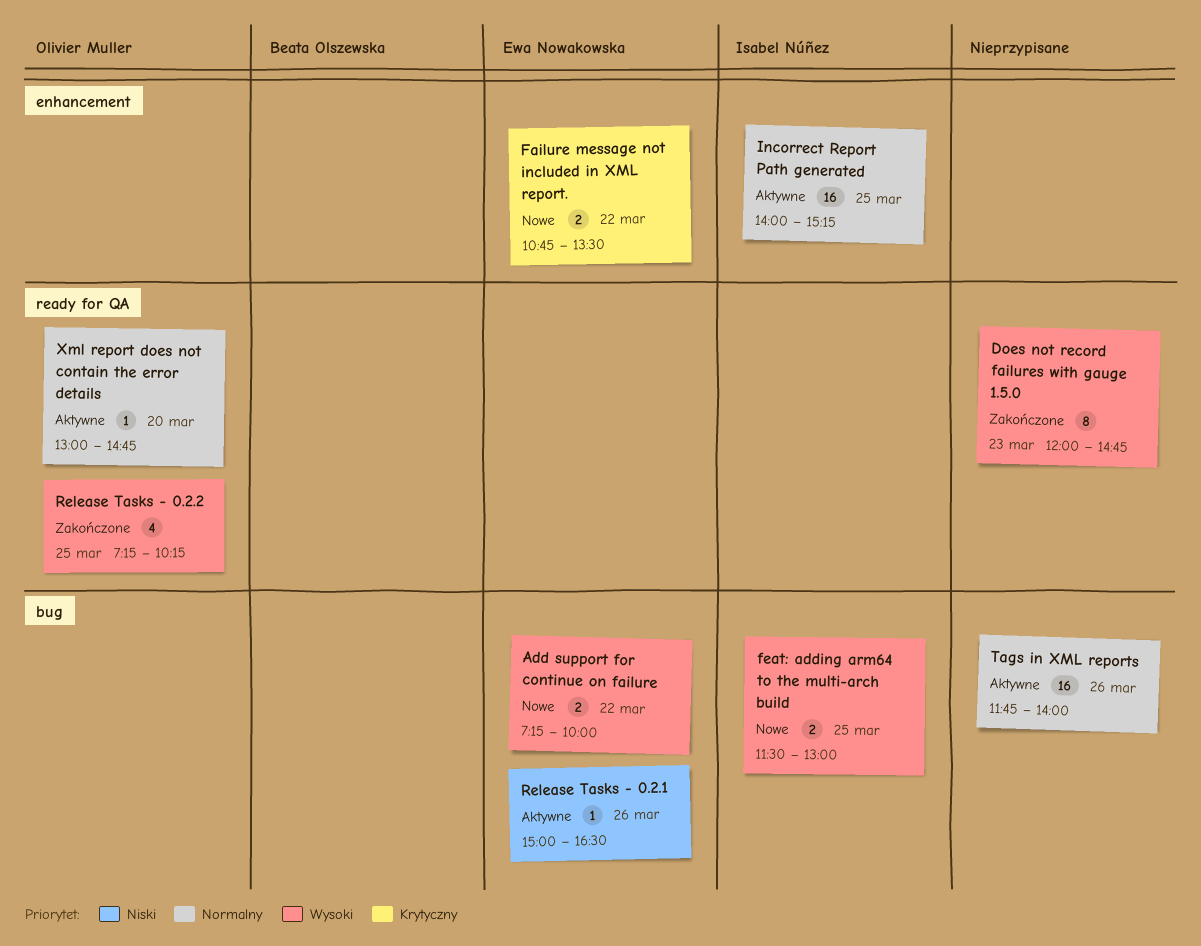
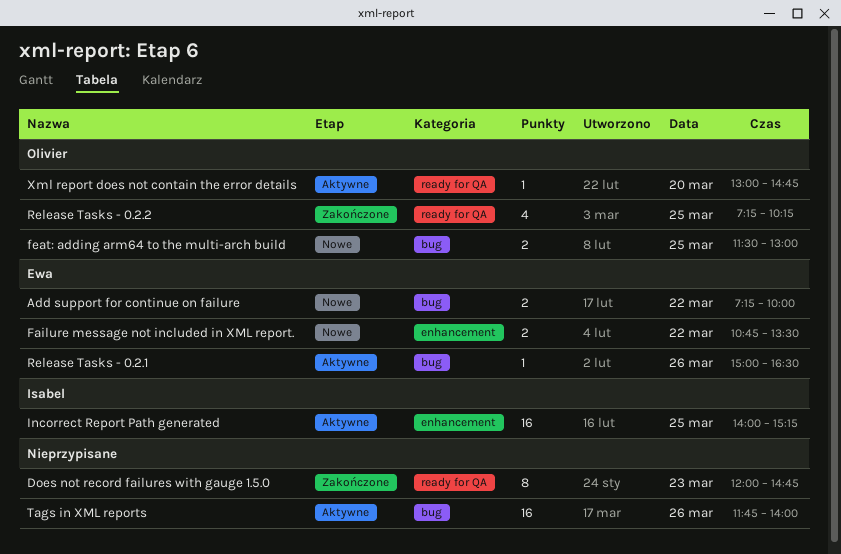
feat: adding arm64 to the multi-arch build, owner: Isabel Núñez -> Olivier Muller

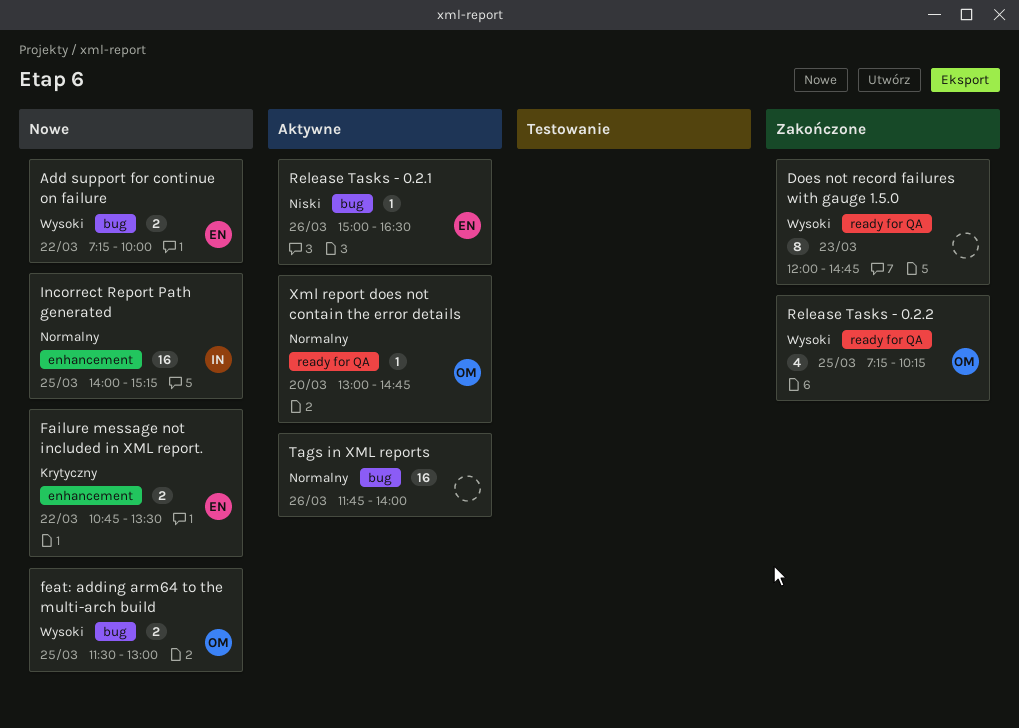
Incorrect Report Path generated, status: Aktywne -> Nowe

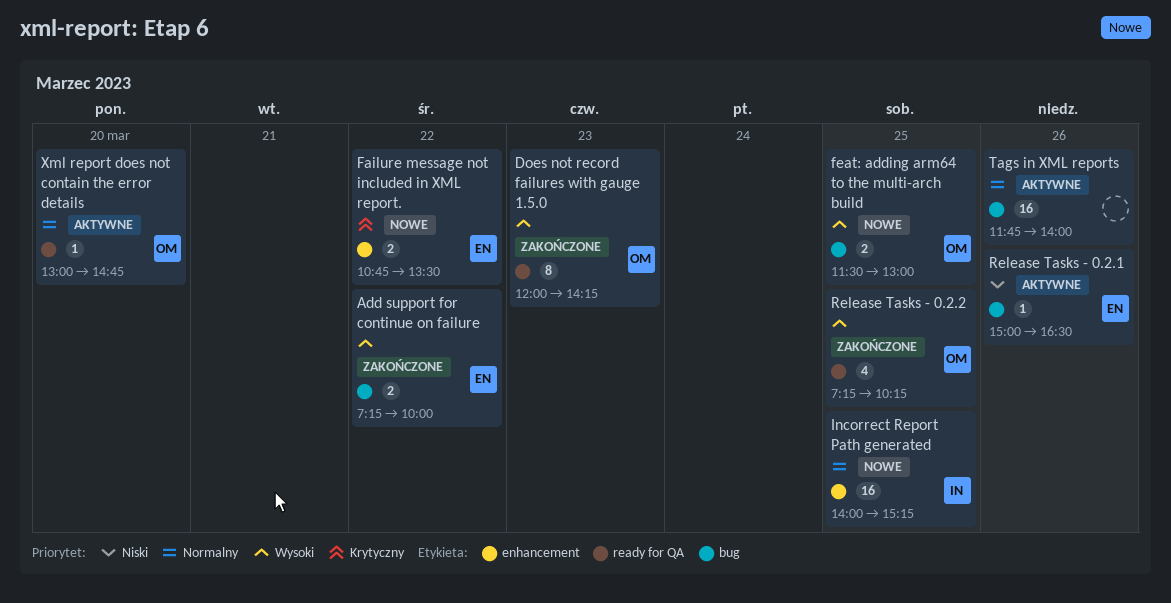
Add support for continue on failure, status: Nowe -> Zakończone
Does not record failures with gauge 1.5.0, owner: none -> OM
Does not record failures with gauge 1.5.0, ends: 14:45 -> 14:15

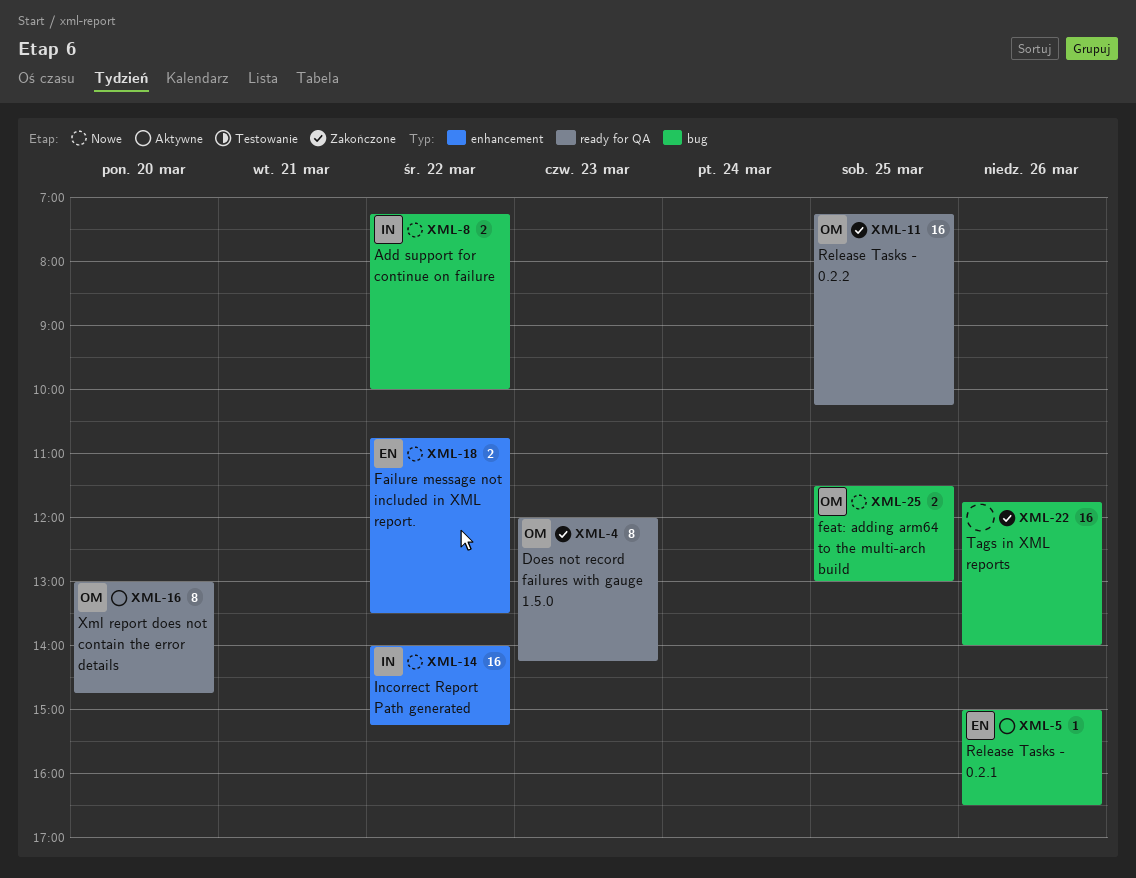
Add support for continue on failure, status: Zakończone -> Nowe
Add support for continue on failure, owner: EN -> IN
Incorrect Report Path generated, day: Mar 25 -> Mar 22
Release Tasks - 0.2.2, estimate: 4 -> 16
Tags in XML reports, status: Aktywne -> Zakończone
Xml report does not contain the error details, estimate: 1 -> 8

